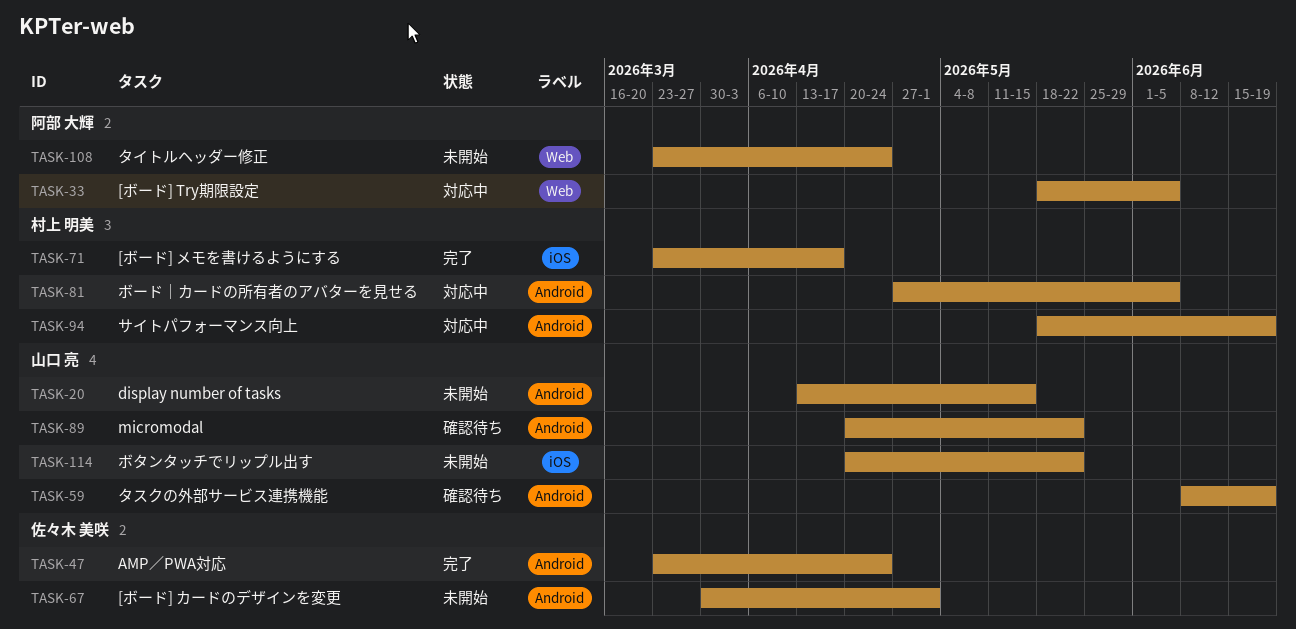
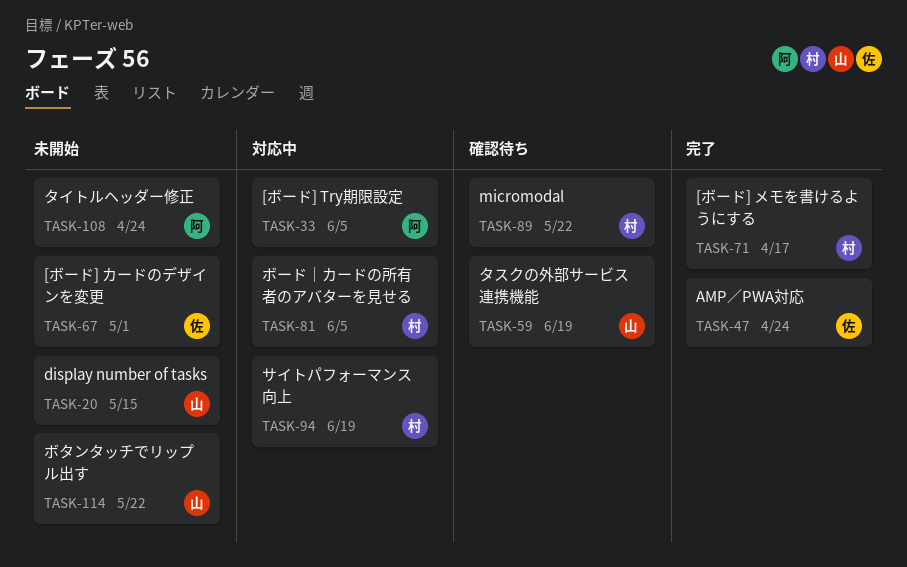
TASK-89, owner: 山口 亮 -> 村上 明美

